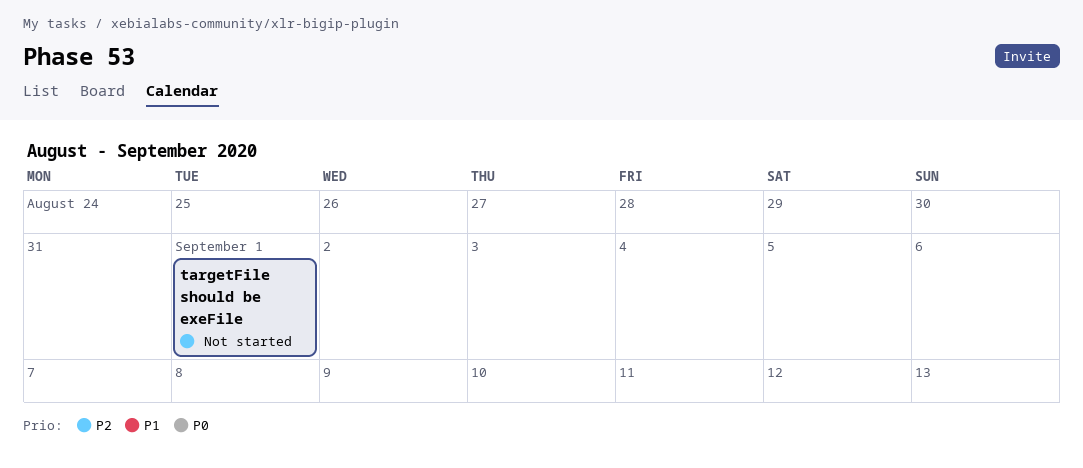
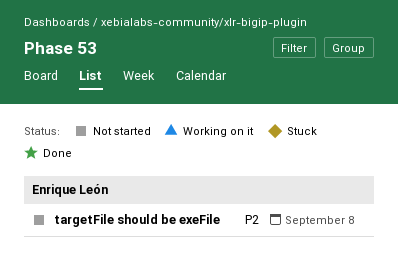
targetFile should be exeFile, due: Sep 1 -> Sep 8

